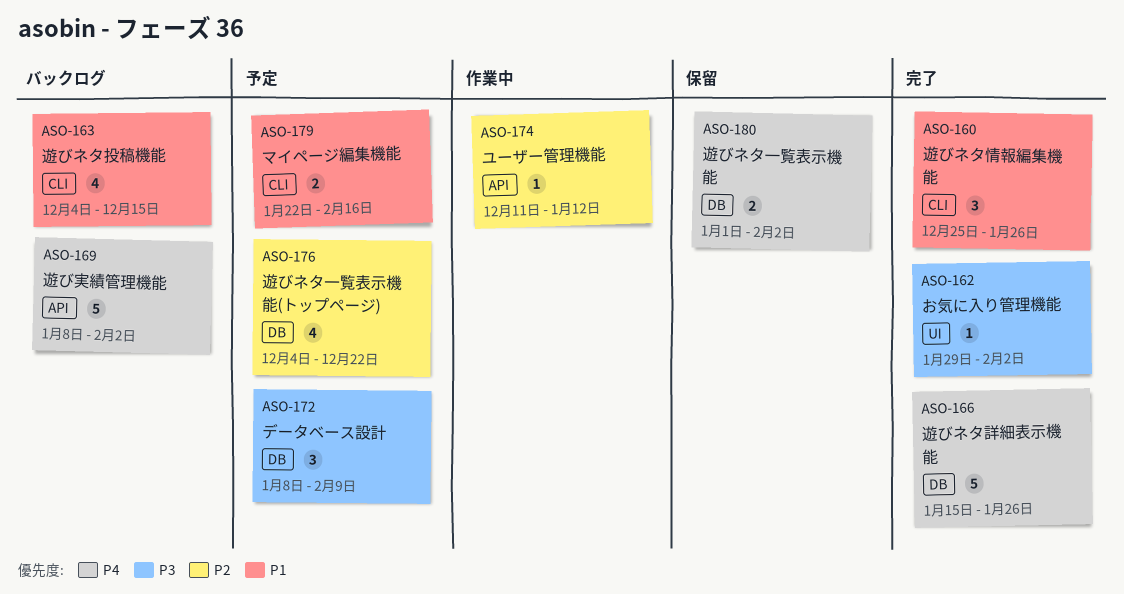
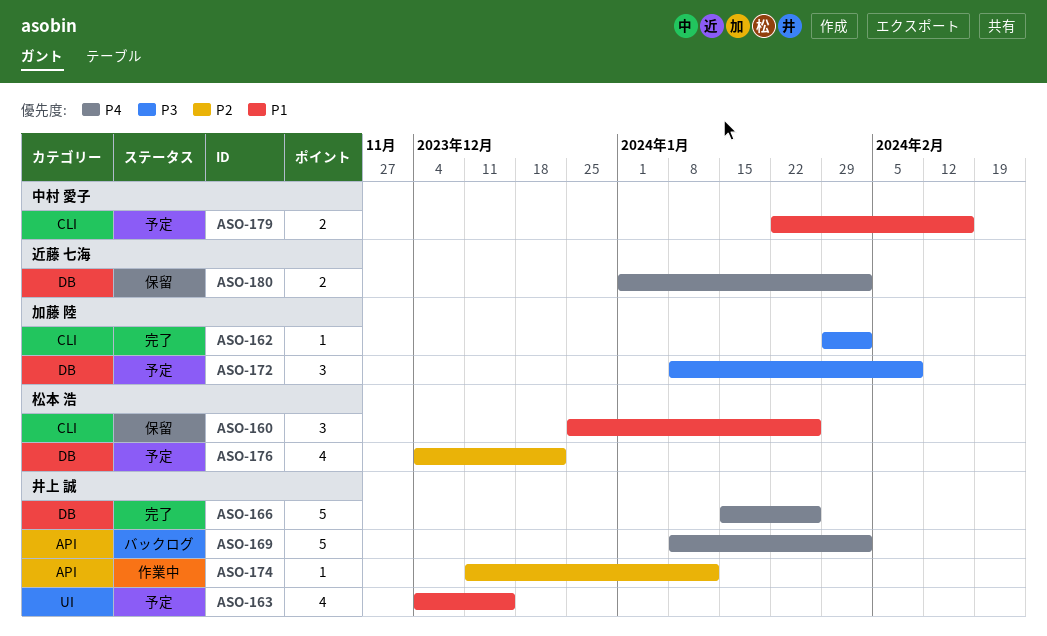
ASO-160, status: 完了 -> 保留
ASO-162, label: UI -> CLI
ASO-163, status: バックログ -> 予定
ASO-163, label: CLI -> UI

